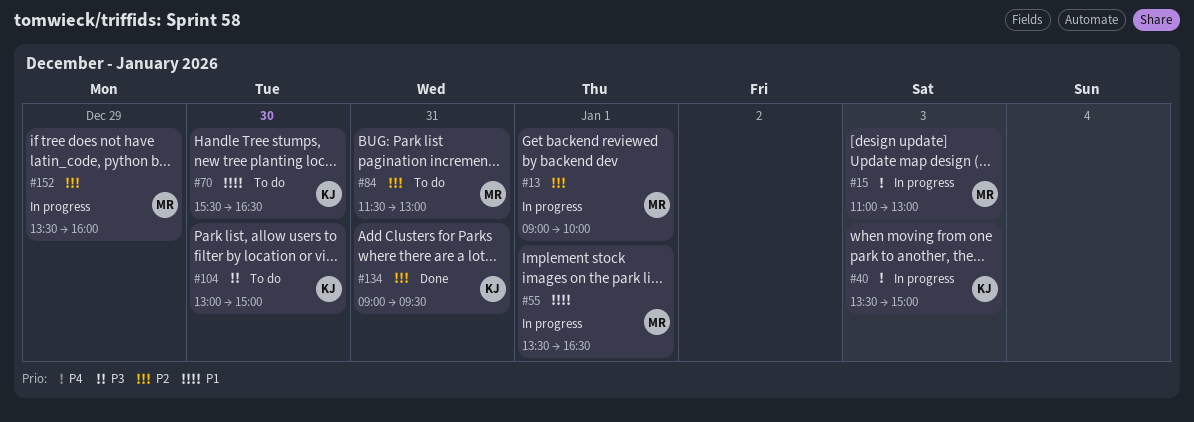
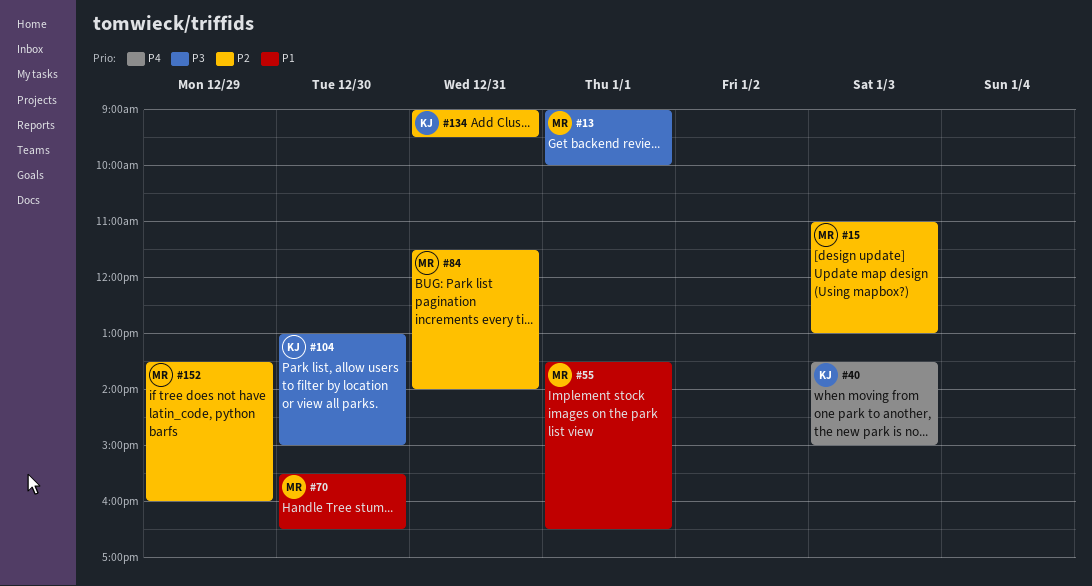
#13, priority: P2 -> P3
#15, priority: P4 -> P2
#70, owner: KJ -> MR
#84, ends: 13:00 -> 14:00

